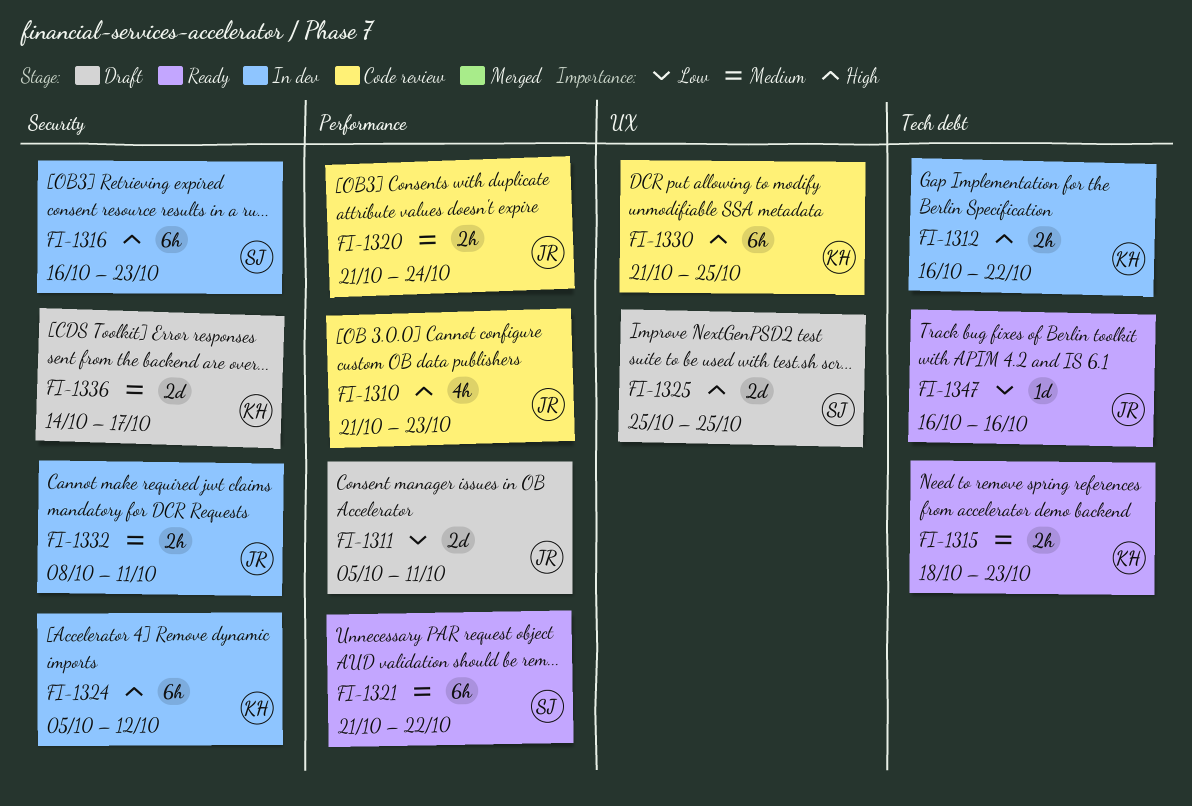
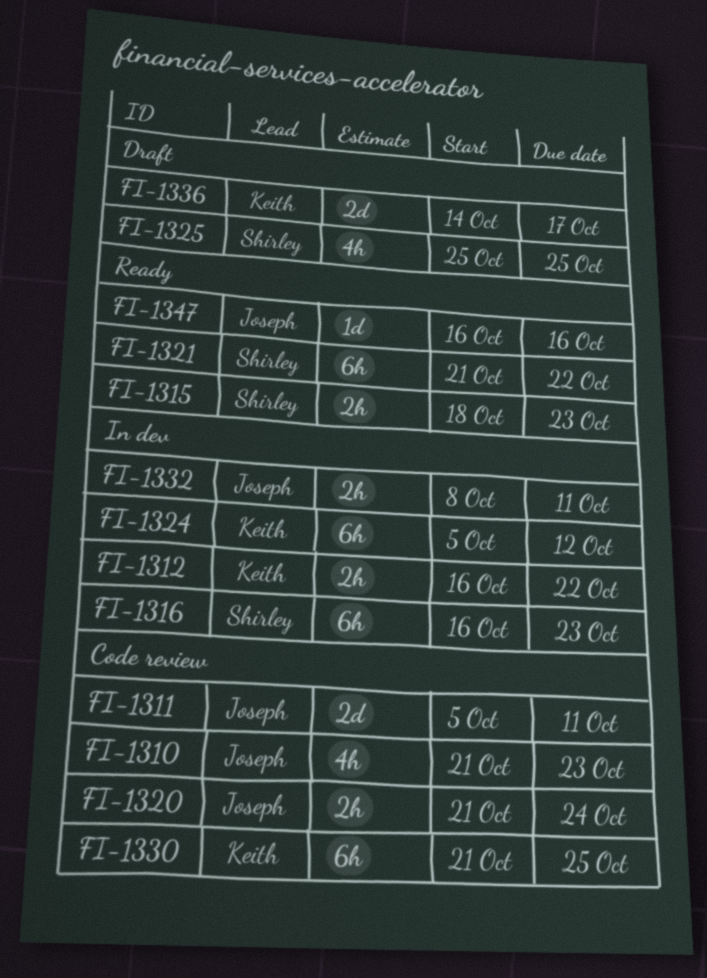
FI-1311, status: Draft -> Code review
FI-1315, owner: Keith -> Shirley
FI-1325, estimate: 2d -> 4h

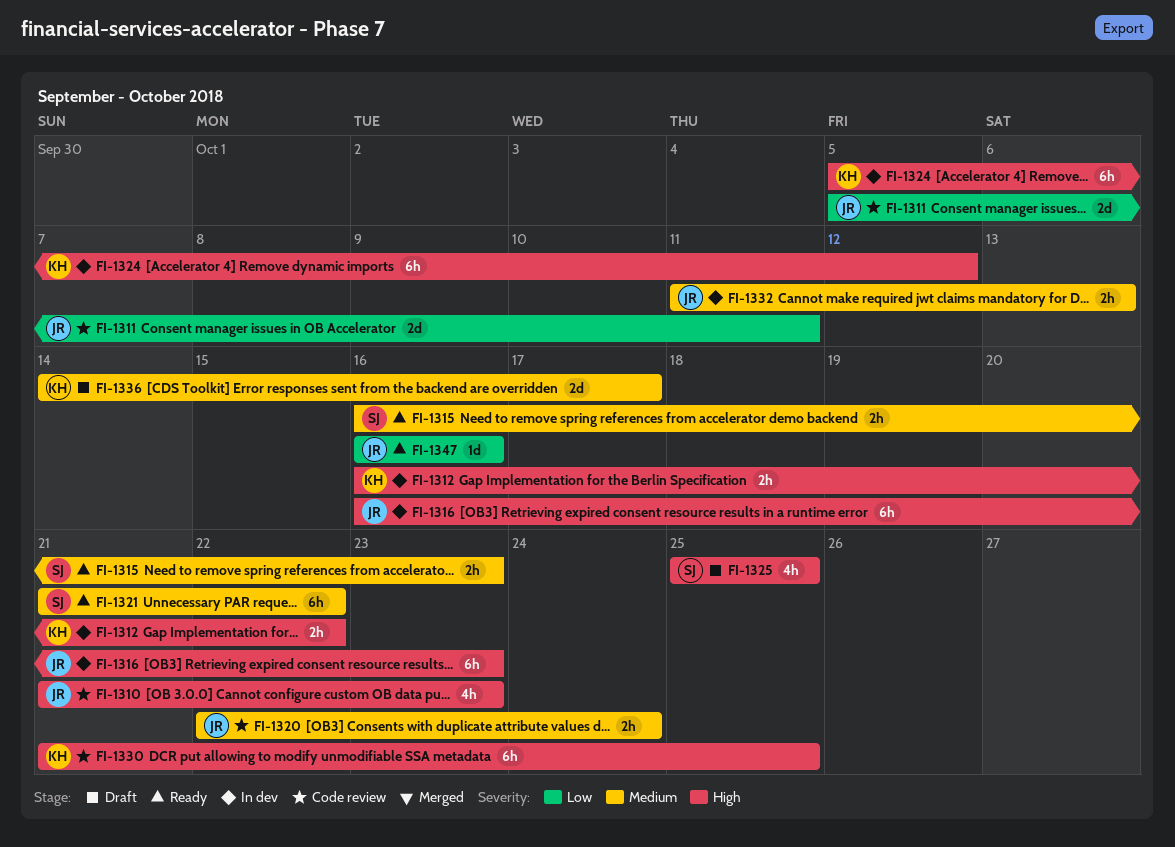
FI-1315, start: Oct 18 -> Oct 16
FI-1316, owner: Shirley -> Joseph
FI-1320, start: Oct 21 -> Oct 22
FI-1332, start: Oct 8 -> Oct 11
FI-1332, due: Oct 11 -> Oct 13

